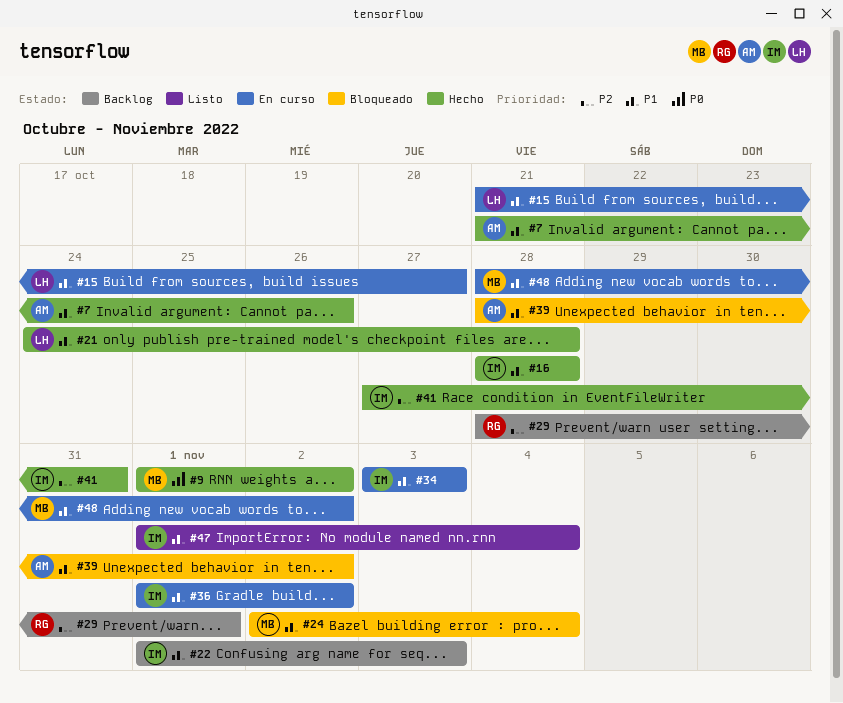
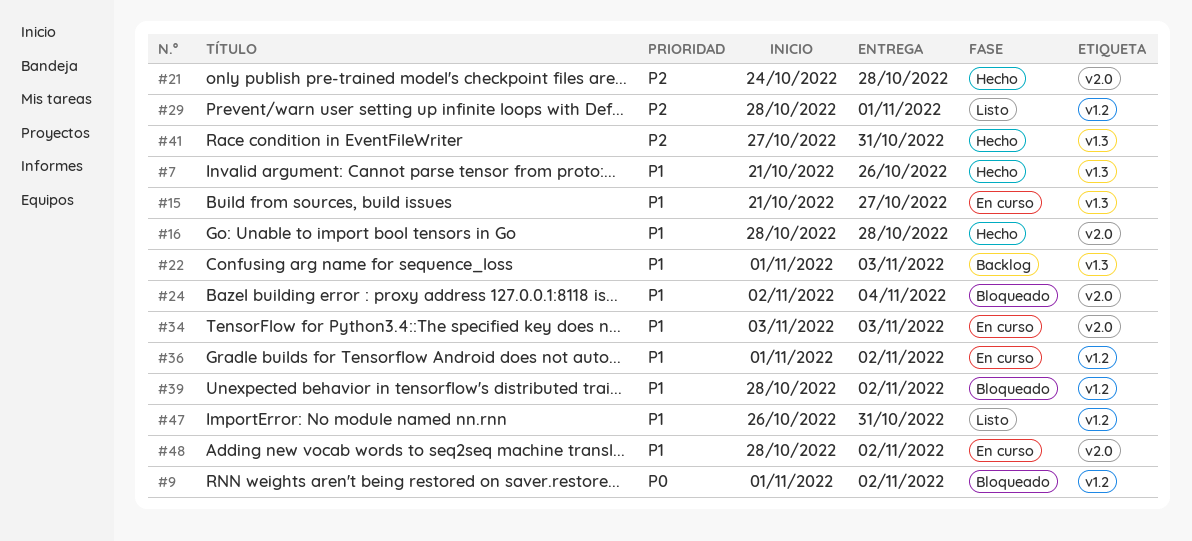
#9, status: Hecho -> Bloqueado
#21, priority: P1 -> P2
#29, status: Backlog -> Listo
#47, start: Nov 1 -> Oct 26
#47, due: Nov 4 -> Oct 31

